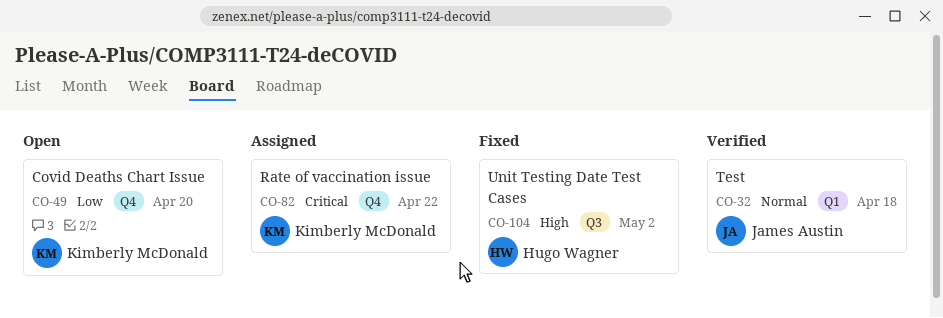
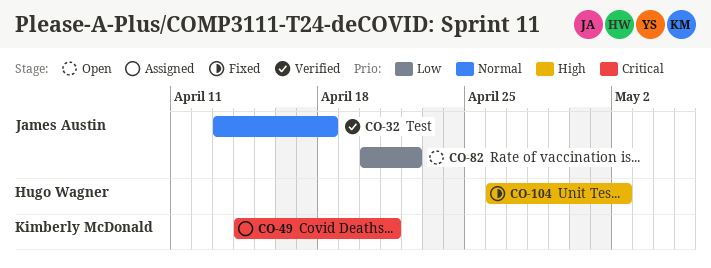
CO-49, status: Open -> Assigned
CO-49, priority: Low -> Critical
CO-49, due: Apr 20 -> Apr 21
CO-82, status: Assigned -> Open
CO-82, owner: Kimberly McDonald -> James Austin
CO-82, priority: Critical -> Low

